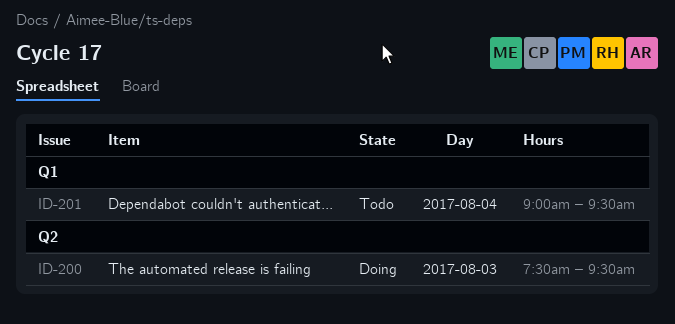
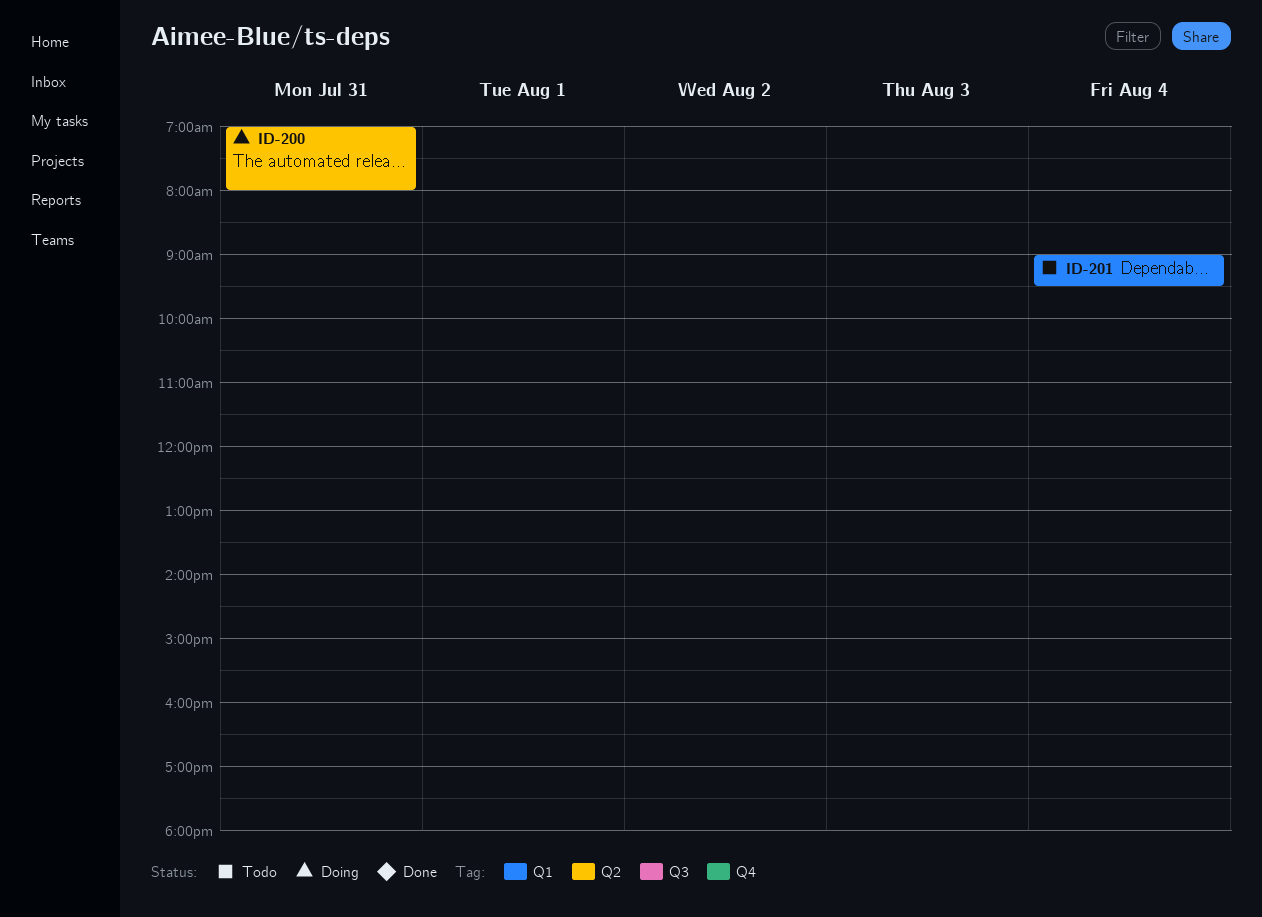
ID-200, day: Aug 3 -> Jul 31
ID-200, begins: 07:30 -> 07:00
ID-200, ends: 09:30 -> 08:00

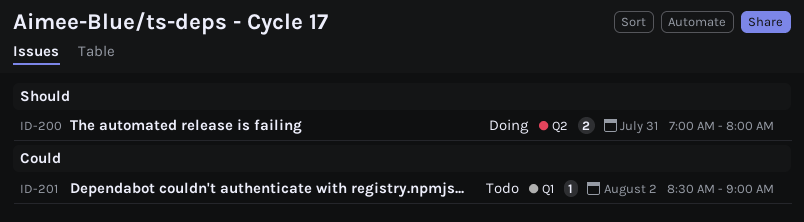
ID-201, day: Aug 4 -> Aug 2
ID-201, begins: 09:00 -> 08:30
ID-201, ends: 09:30 -> 09:00

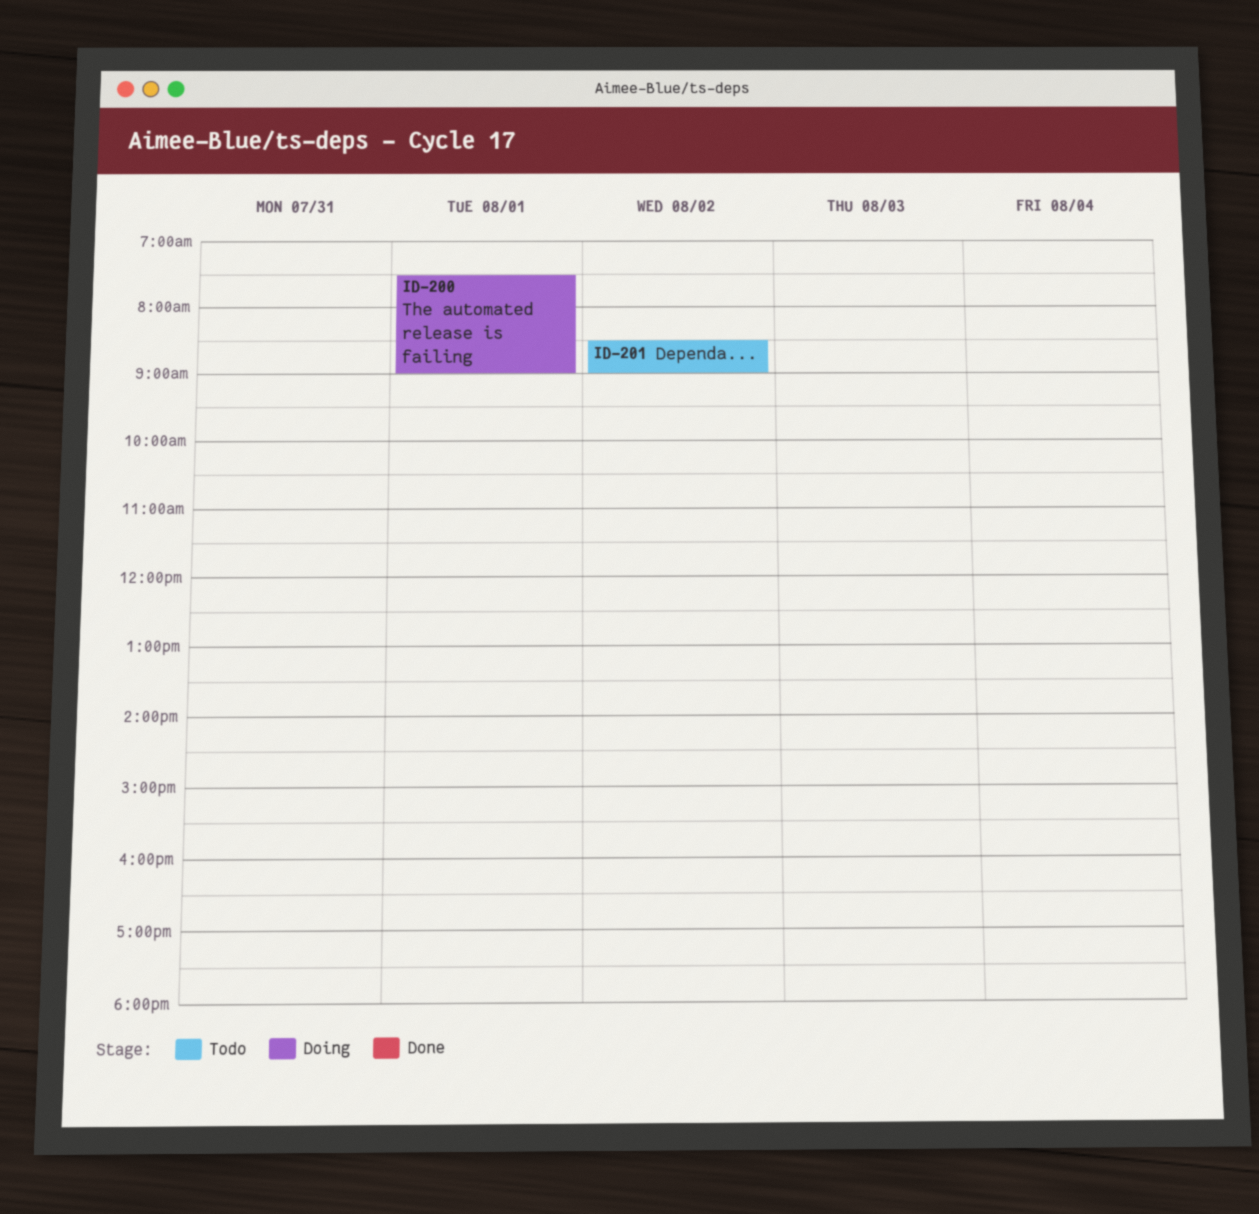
ID-200, day: Jul 31 -> Aug 1
ID-200, begins: 07:00 -> 07:30
ID-200, ends: 08:00 -> 09:00

